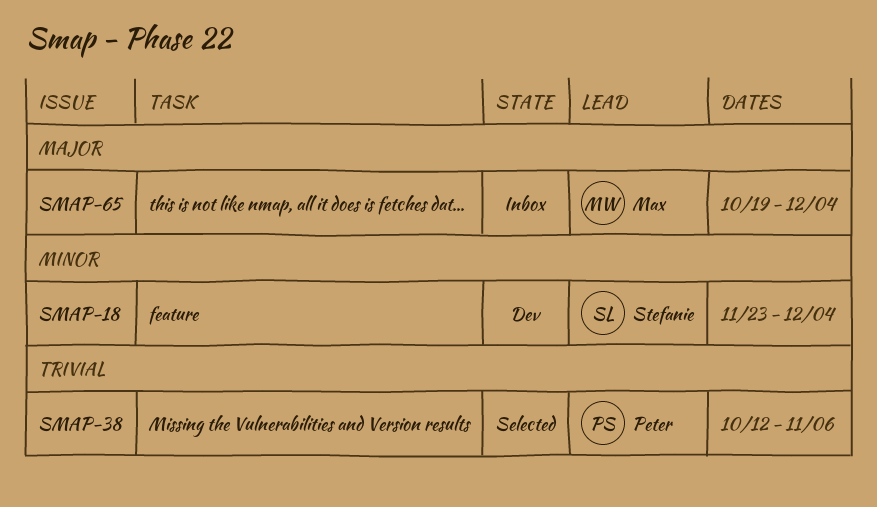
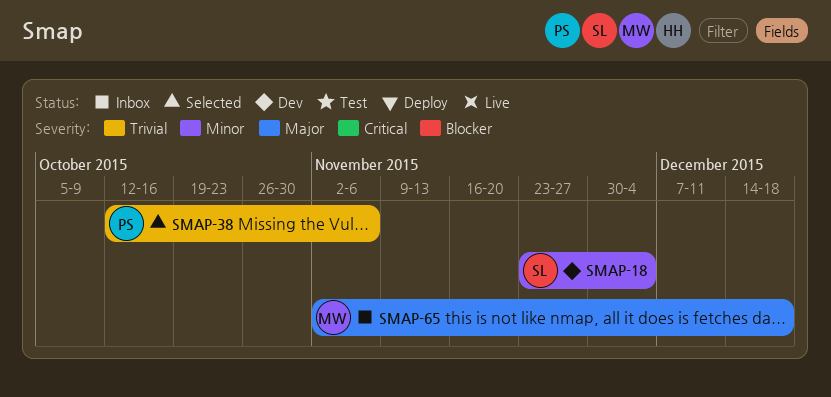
SMAP-65, start: Oct 19 -> Nov 2
SMAP-65, due: Dec 4 -> Dec 18

